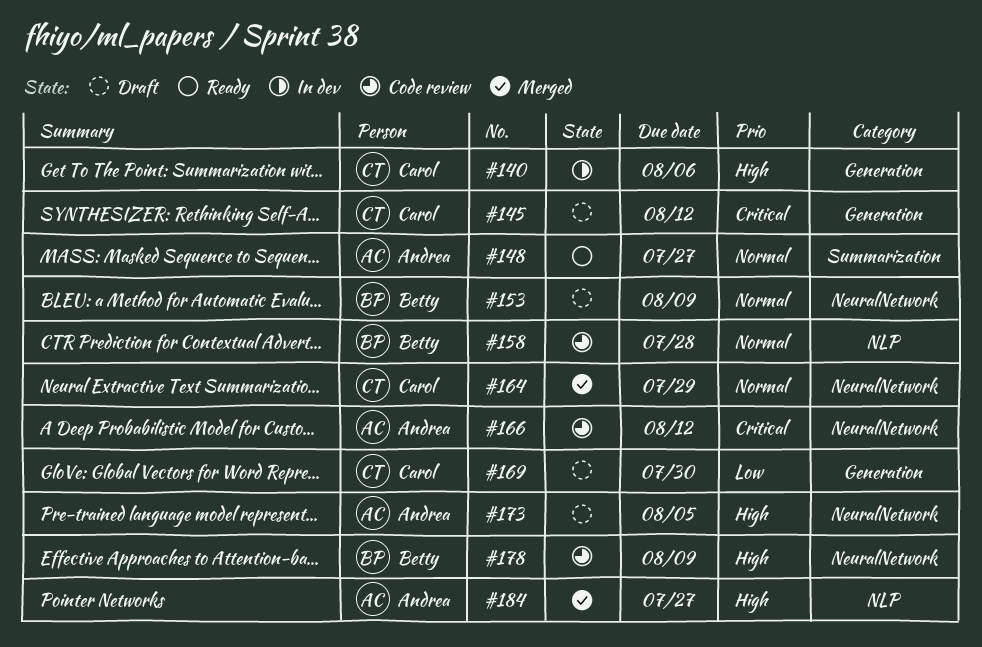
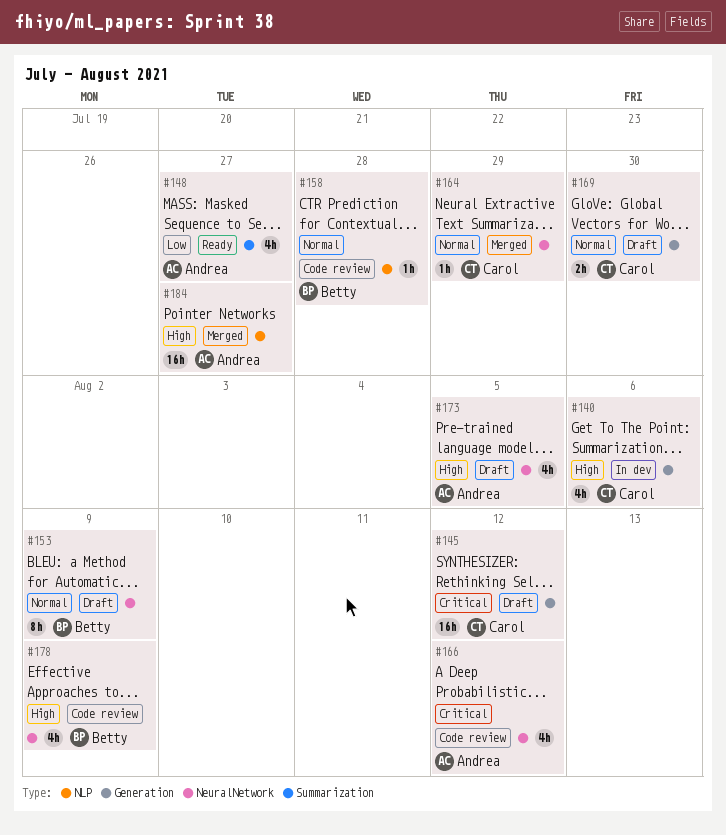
#148, priority: Normal -> Low
#169, priority: Low -> Normal

